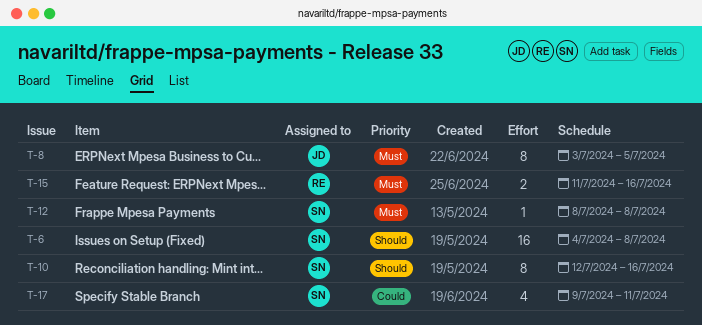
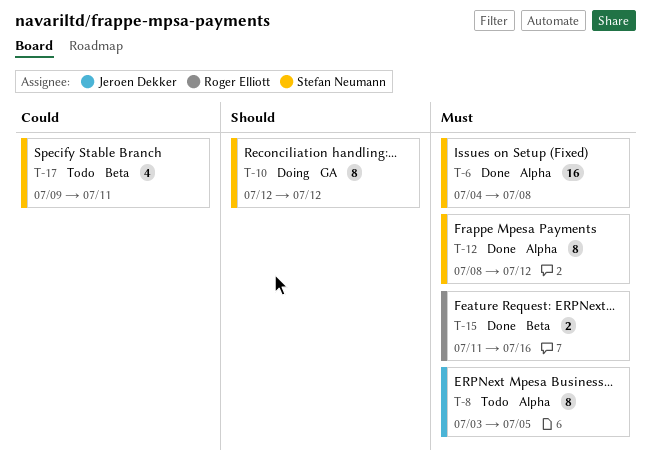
T-6, priority: Should -> Must
T-10, due: Jul 16 -> Jul 12
T-12, estimate: 1 -> 8
T-12, due: Jul 8 -> Jul 12

